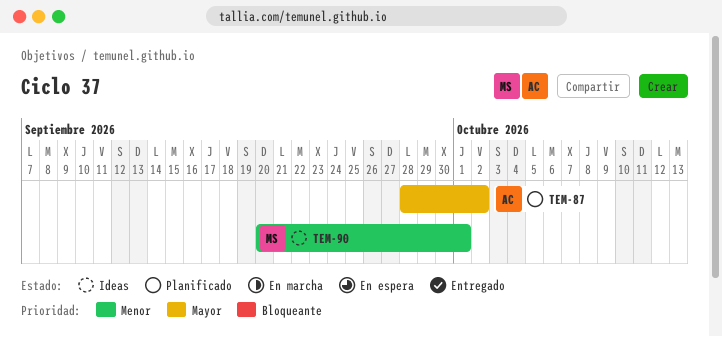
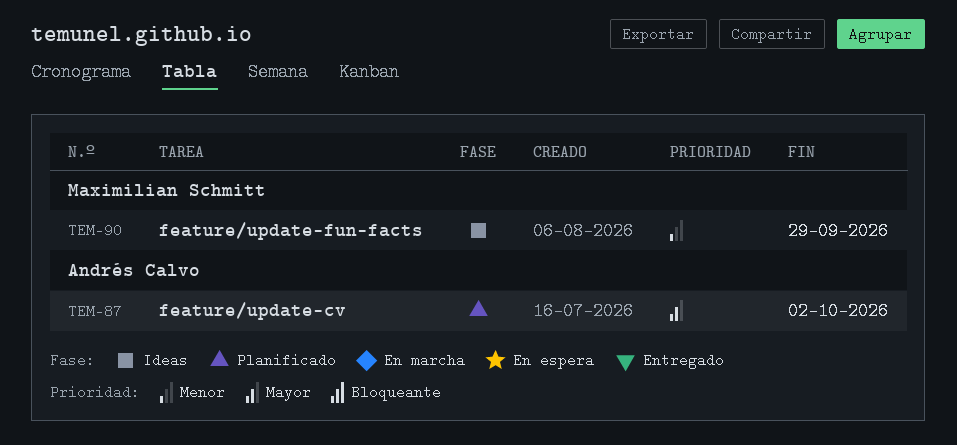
TEM-90, due: Oct 1 -> Sep 29

